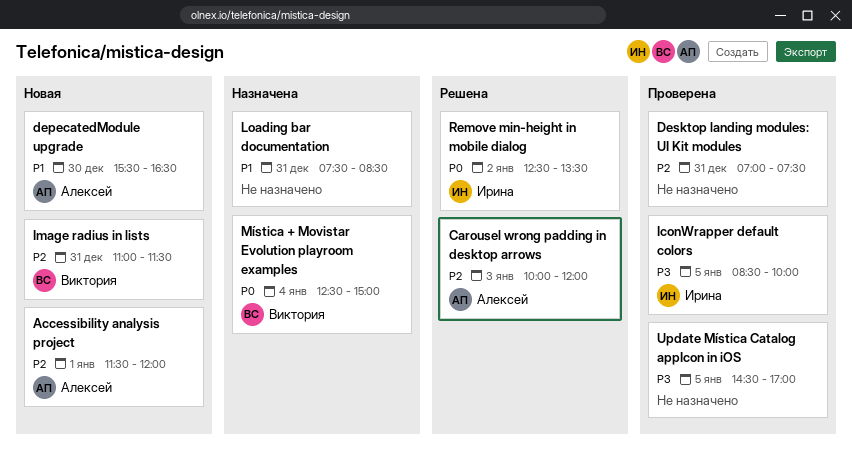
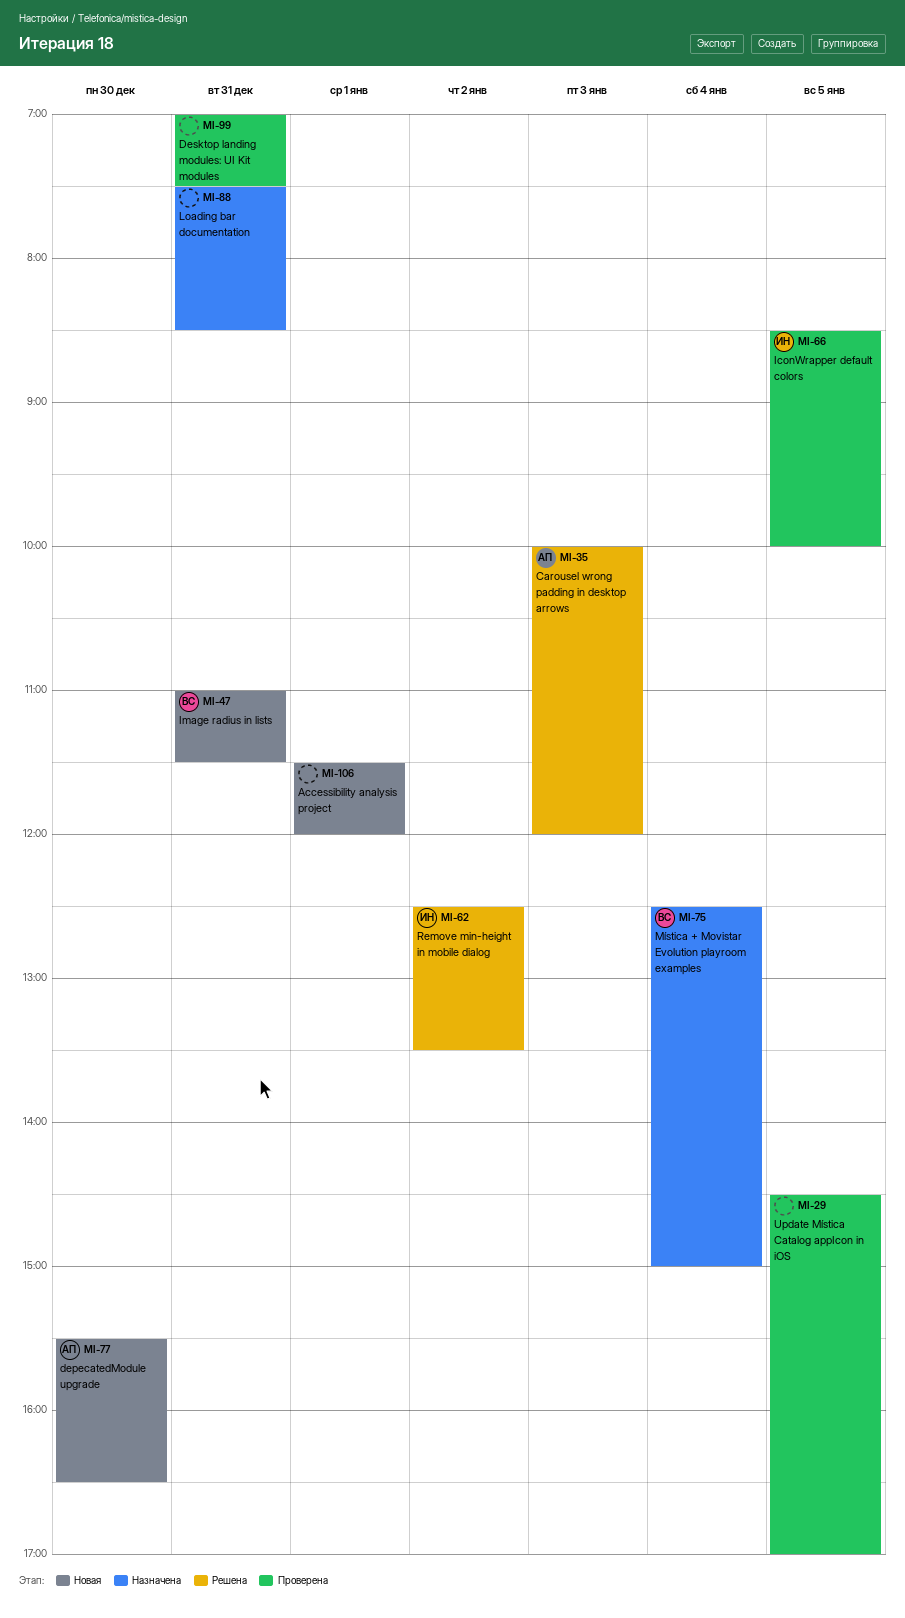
Accessibility analysis project, owner: Алексей -> none

